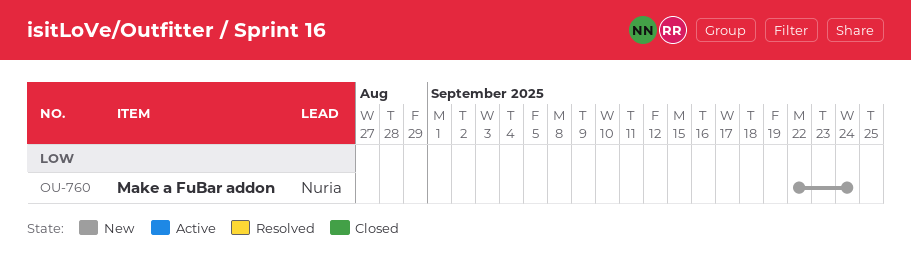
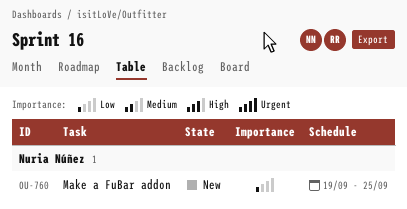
OU-760, start: Sep 22 -> Sep 19
OU-760, due: Sep 24 -> Sep 25

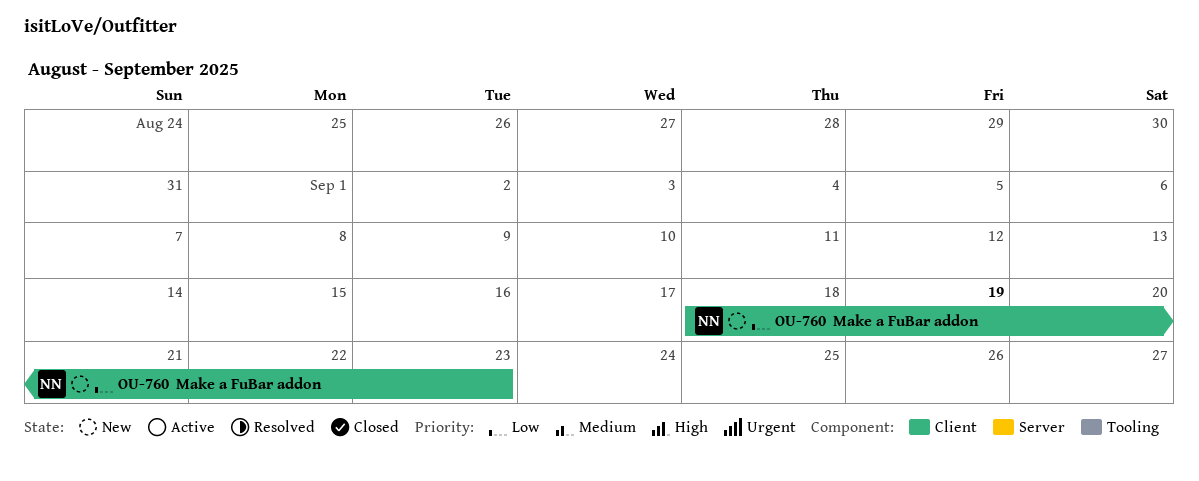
OU-760, start: Sep 19 -> Sep 18
OU-760, due: Sep 25 -> Sep 23

